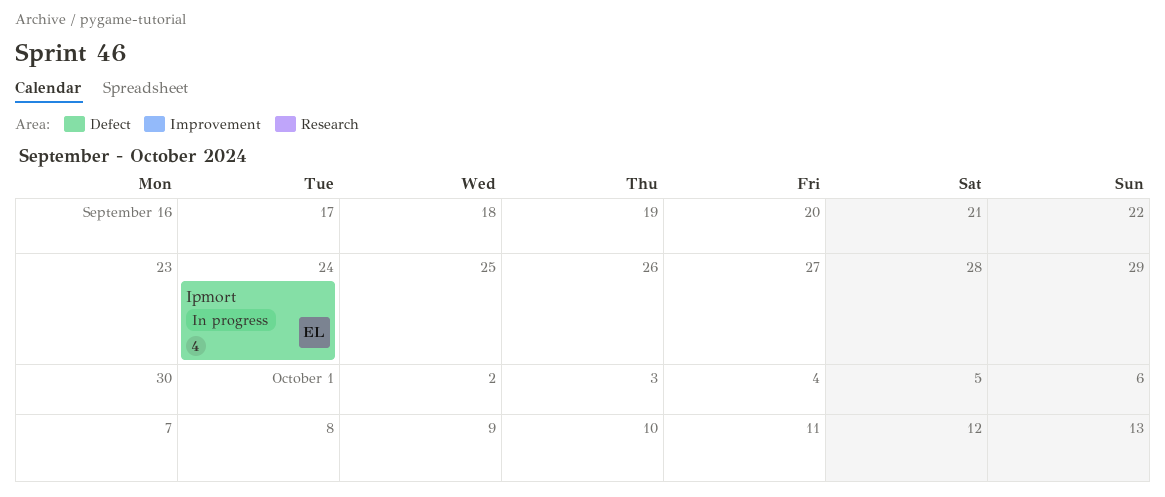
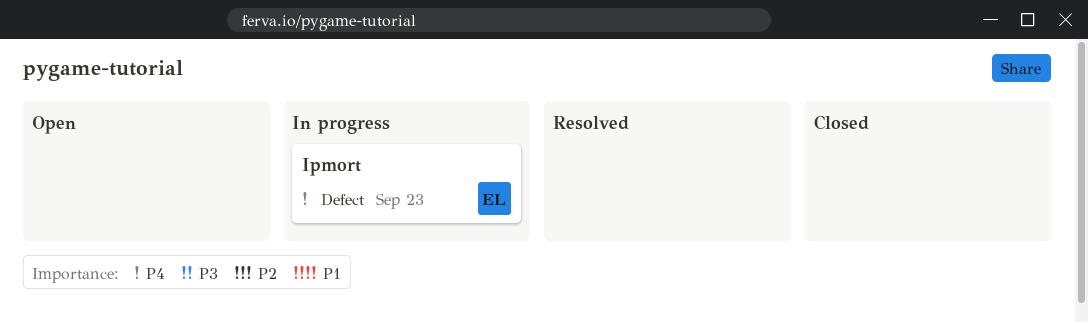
Ipmort, due: Sep 24 -> Sep 23

